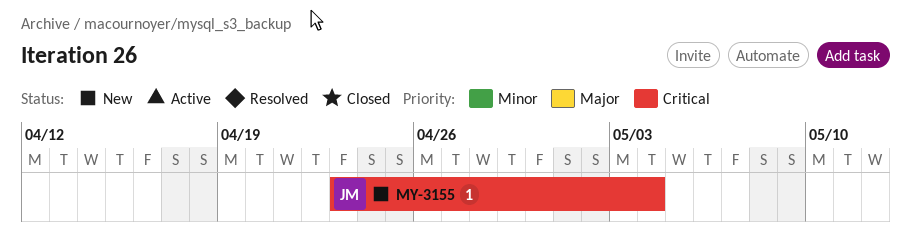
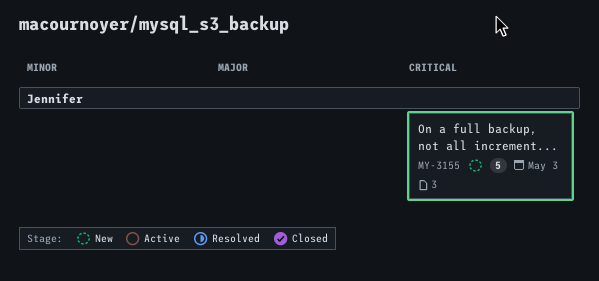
MY-3155, estimate: 1 -> 5
MY-3155, due: May 4 -> May 3

